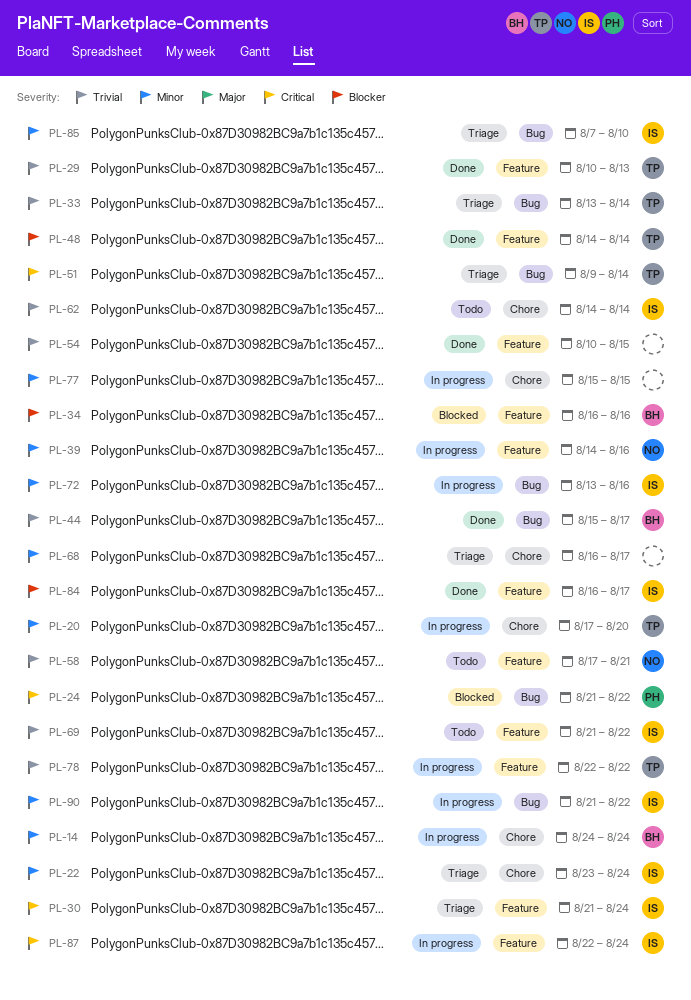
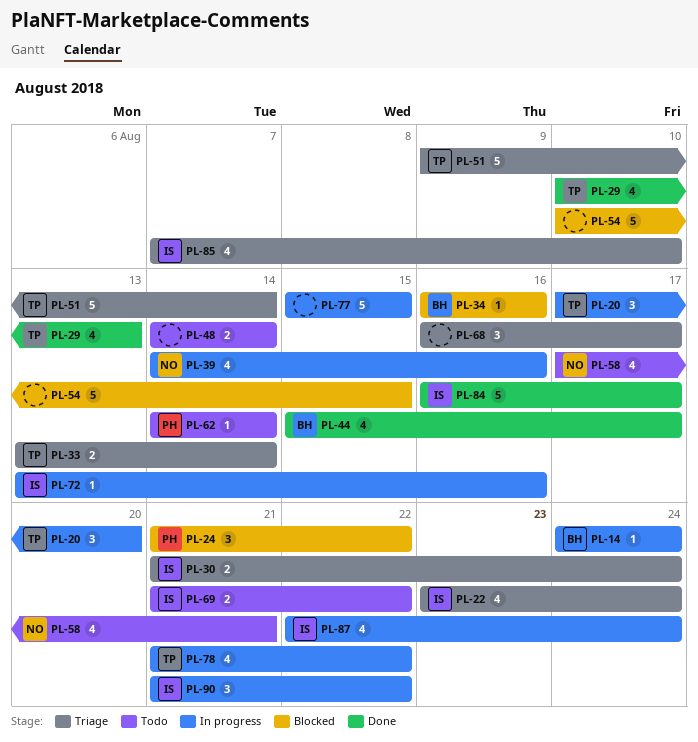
PL-48, status: Done -> Todo
PL-48, owner: TP -> none
PL-54, status: Done -> Blocked
PL-62, owner: IS -> PH
PL-78, start: Aug 22 -> Aug 21

